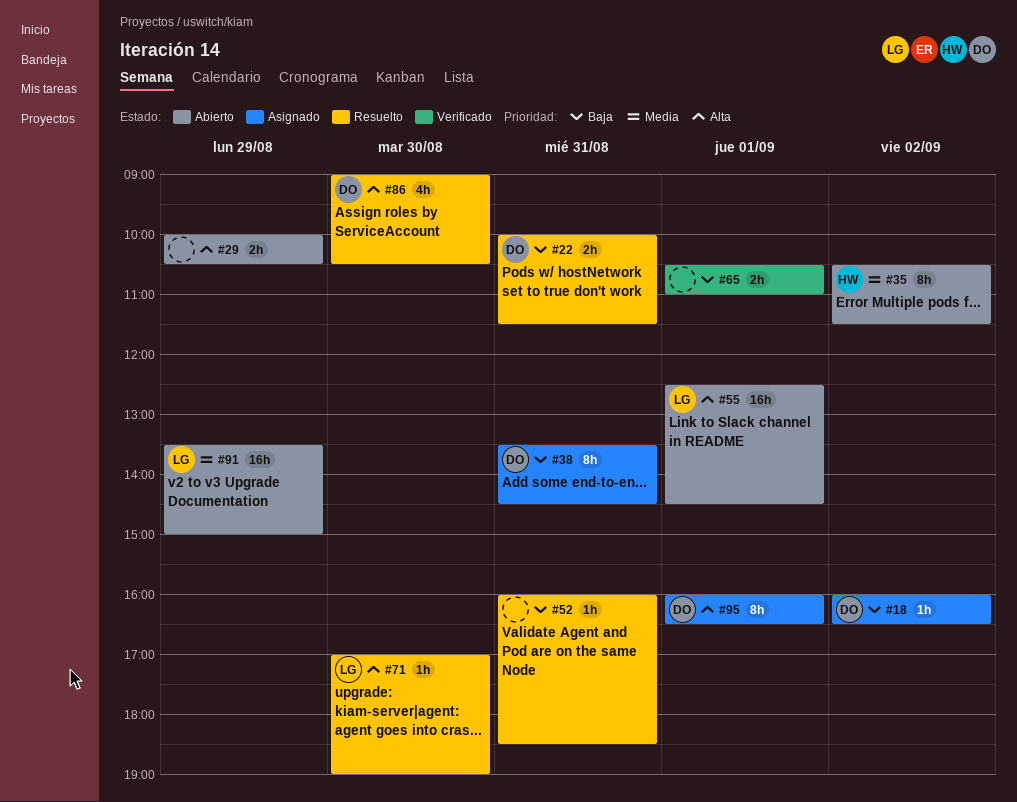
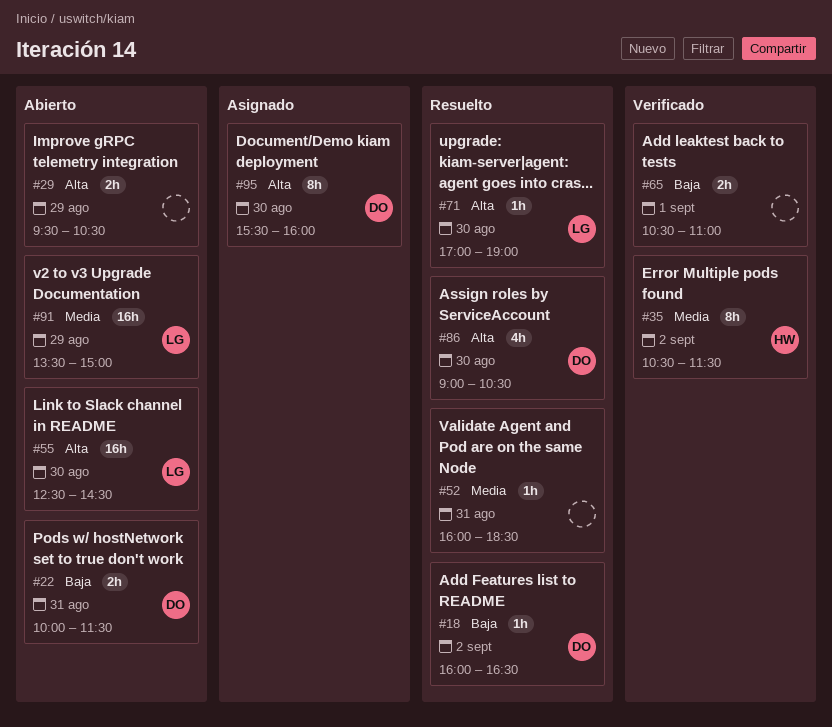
#18, status: Asignado -> Resuelto
#22, status: Resuelto -> Abierto
#29, begins: 10:00 -> 09:30
#35, status: Abierto -> Verificado
#38: present -> none
#52, priority: Baja -> Media
#55, day: Sep 1 -> Aug 30
#95, day: Sep 1 -> Aug 30
#95, begins: 16:00 -> 15:30
#95, ends: 16:30 -> 16:00

